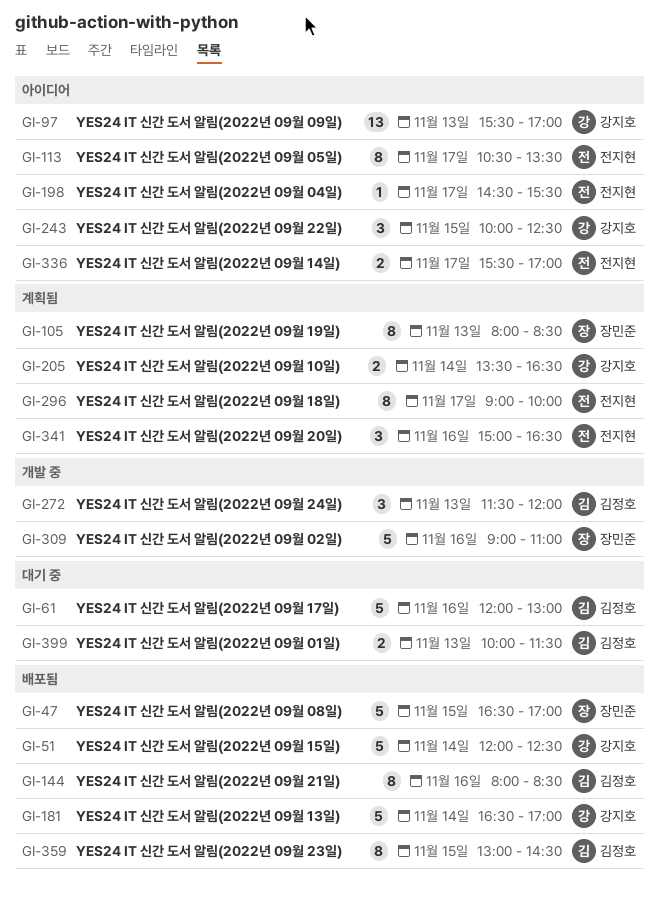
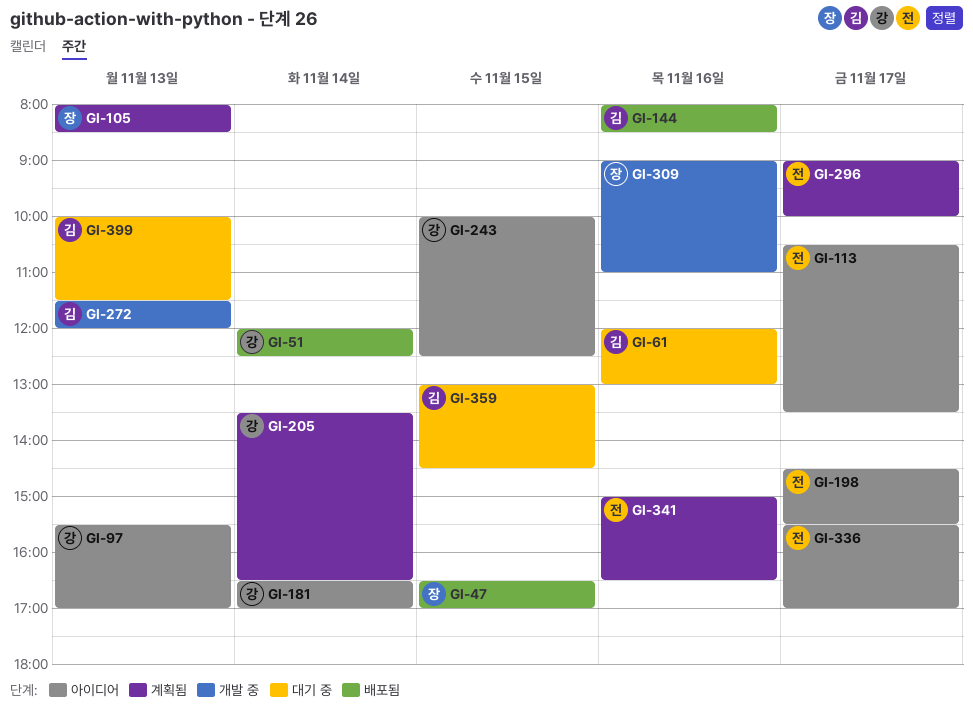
GI-181, status: 배포됨 -> 아이디어
GI-359, status: 배포됨 -> 대기 중

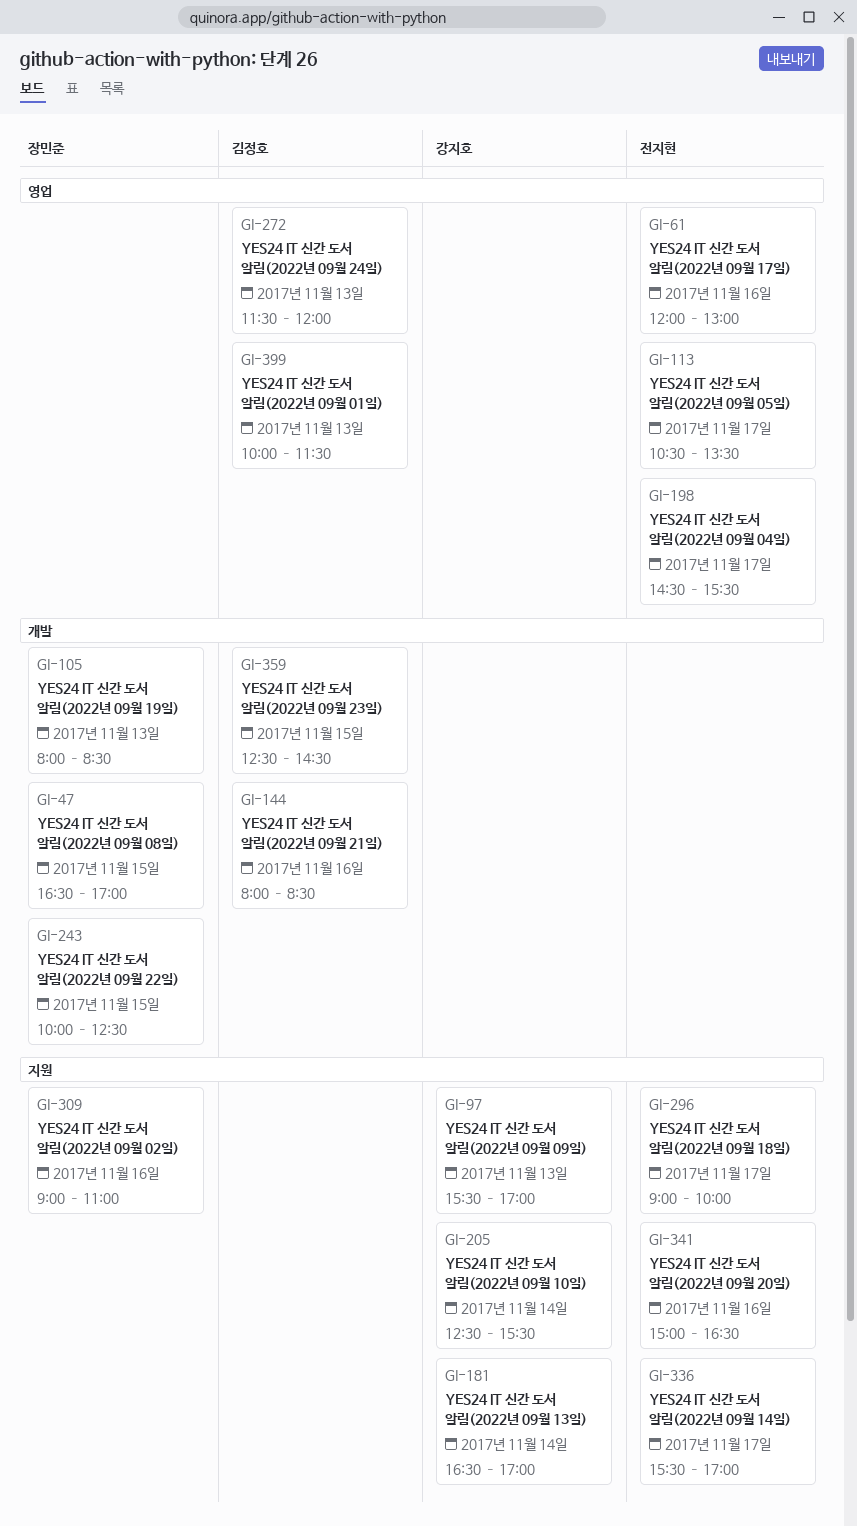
GI-51: present -> none
GI-61, owner: 김정호 -> 전지현
GI-205, begins: 13:30 -> 12:30
GI-205, ends: 16:30 -> 15:30
GI-243, owner: 강지호 -> 장민준
GI-359, begins: 13:00 -> 12:30

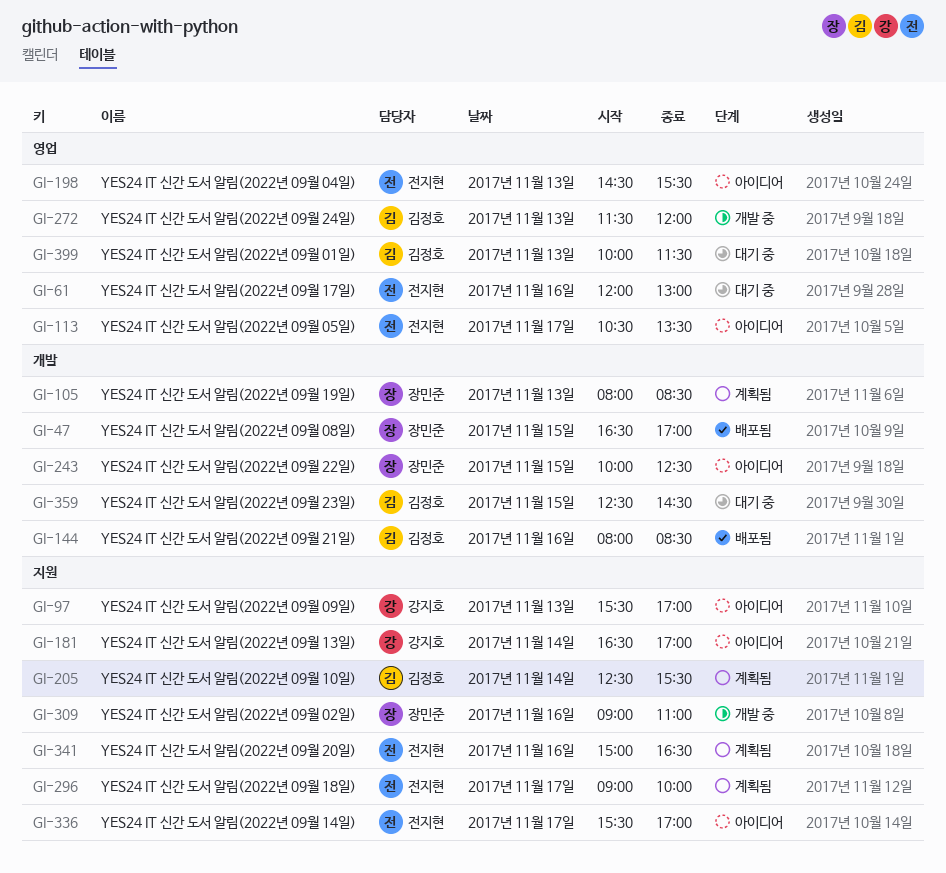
GI-198, day: Nov 17 -> Nov 13
GI-205, owner: 강지호 -> 김정호

